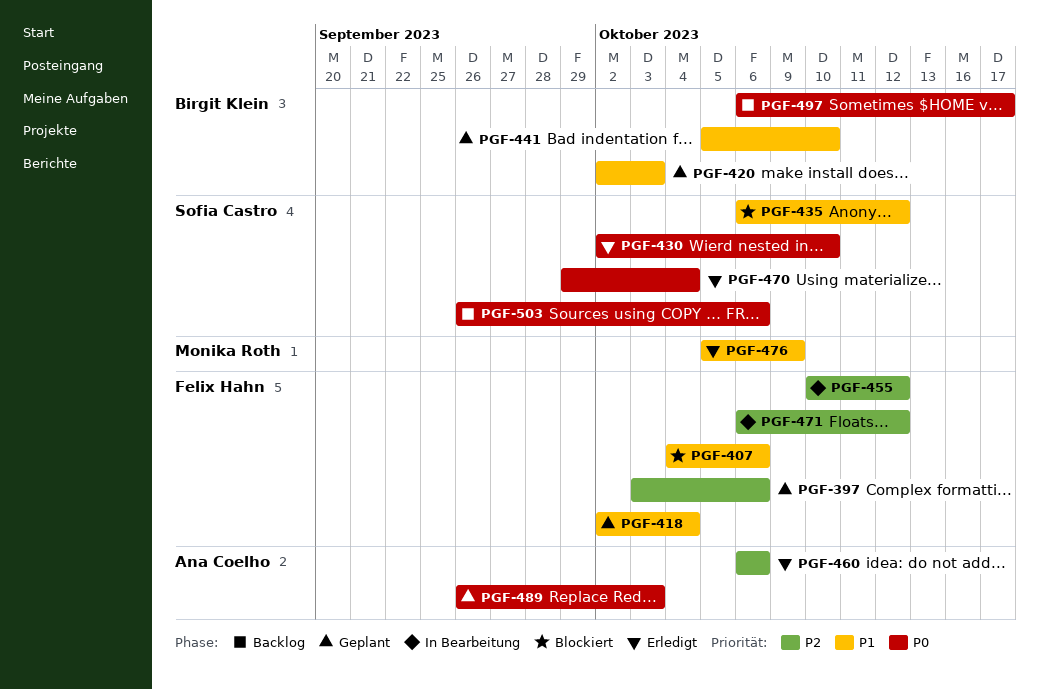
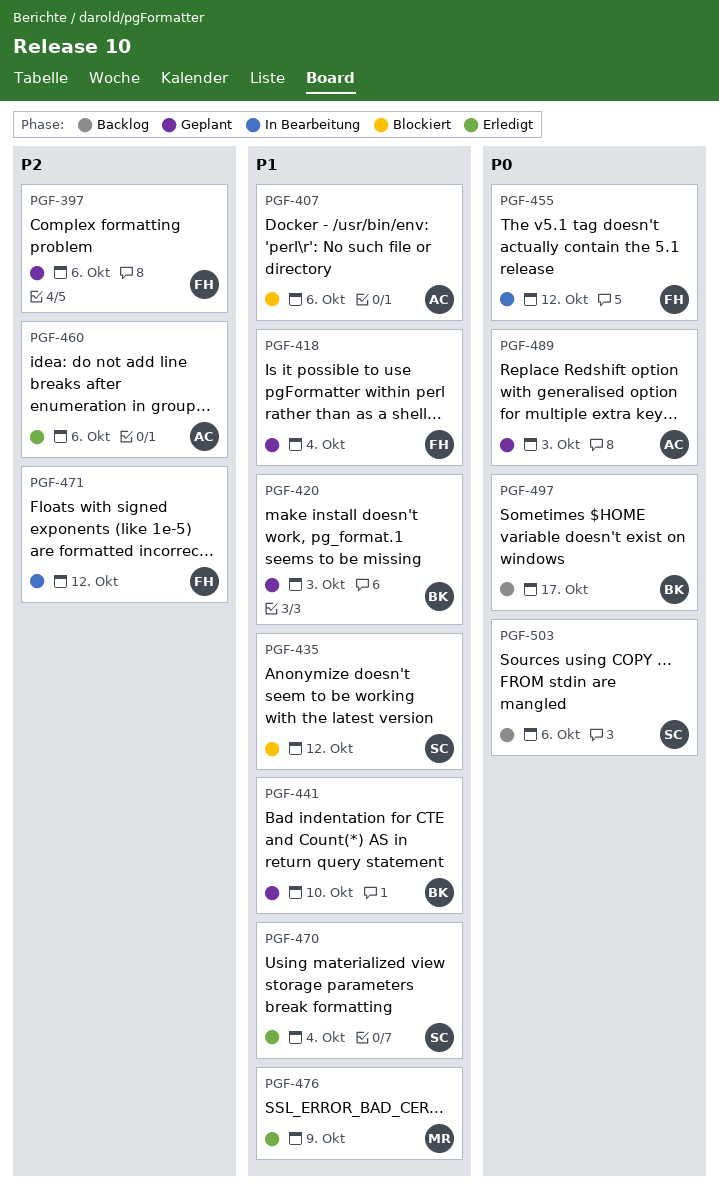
PGF-407, owner: Felix Hahn -> Ana Coelho
PGF-430: present -> none
PGF-455, priority: P2 -> P0
PGF-470, priority: P0 -> P1

